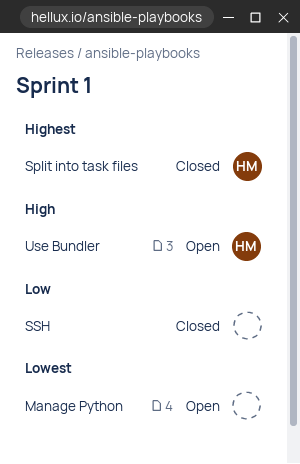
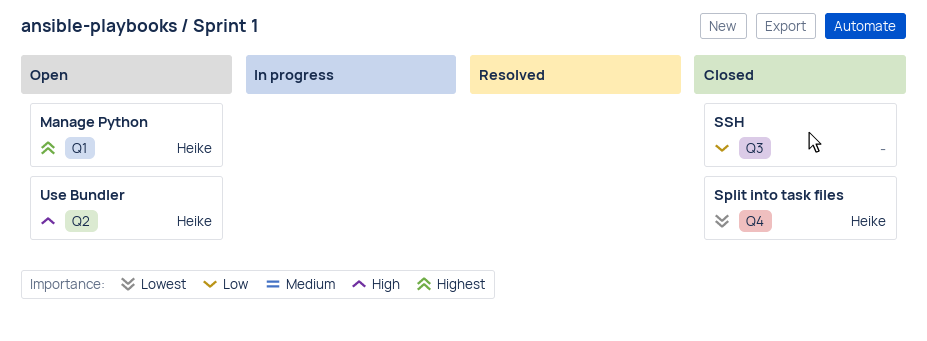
Manage Python, owner: none -> Heike
Manage Python, priority: Lowest -> Highest
Split into task files, priority: Highest -> Lowest

